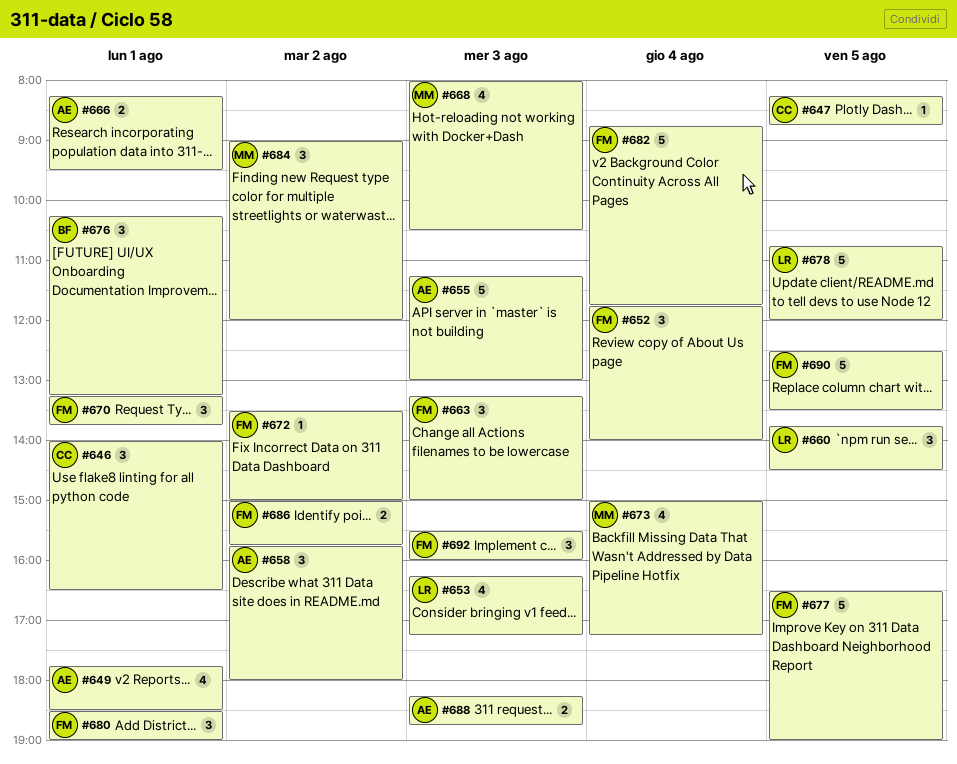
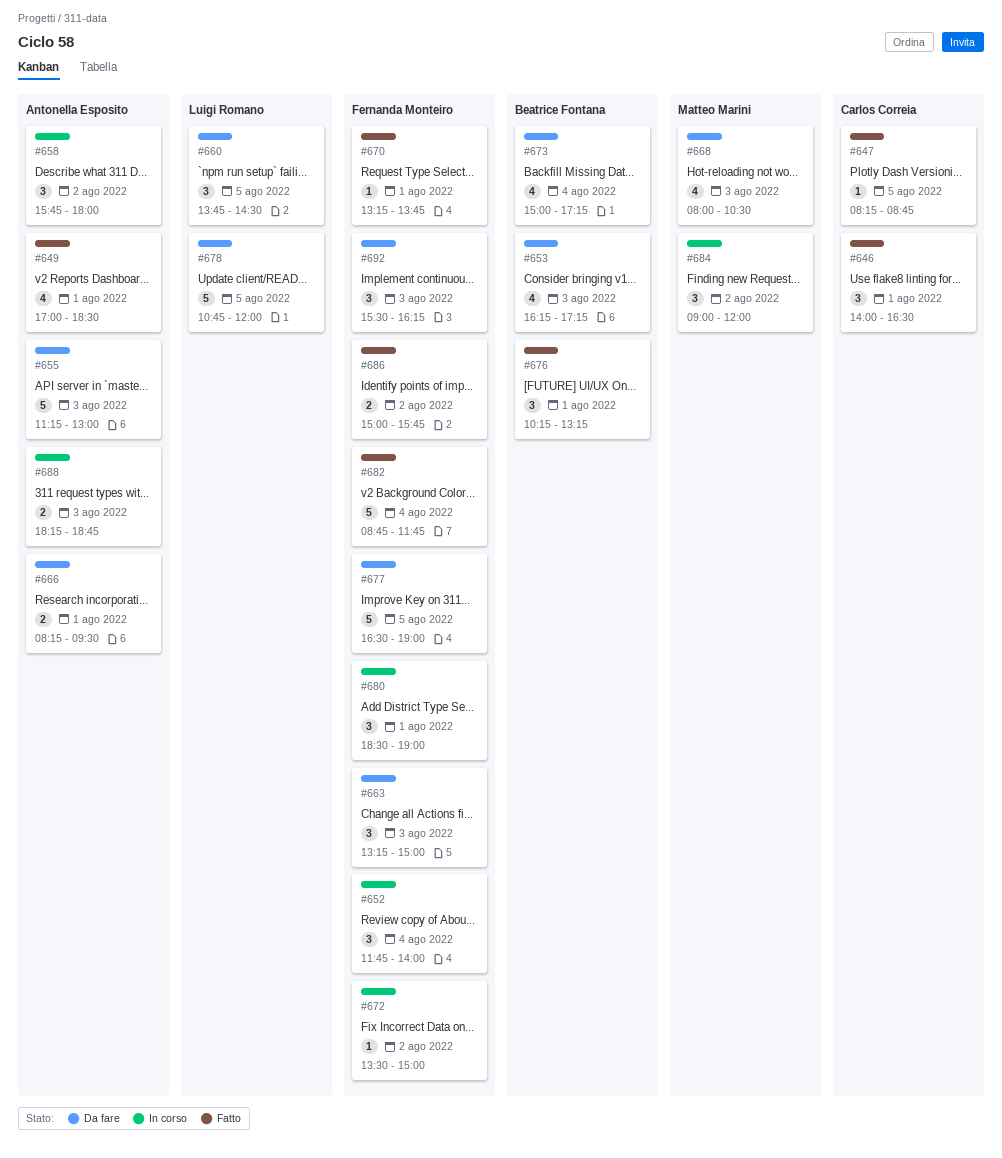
#649, begins: 17:45 -> 17:00
#653, owner: Luigi Romano -> Beatrice Fontana
#670, estimate: 3 -> 1
#673, owner: Matteo Marini -> Beatrice Fontana
#690: present -> none
#692, ends: 16:00 -> 16:15

